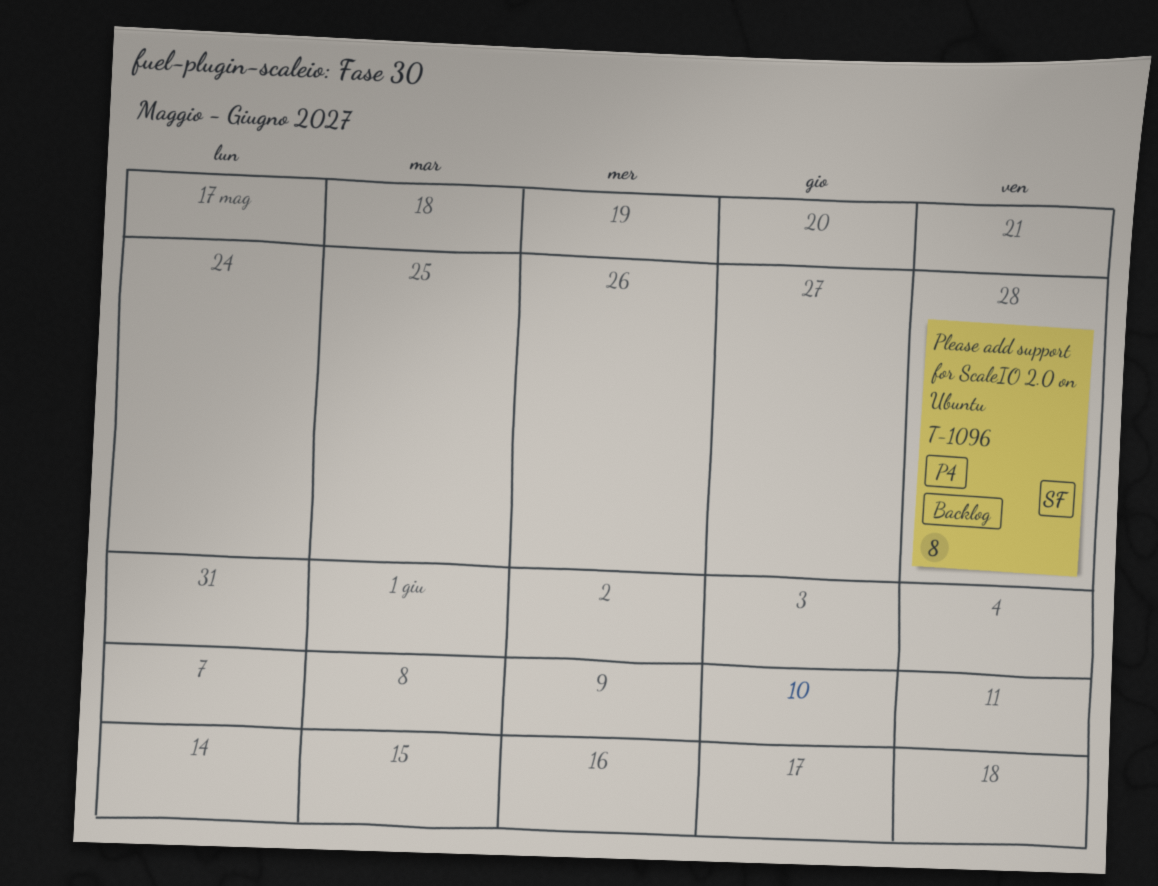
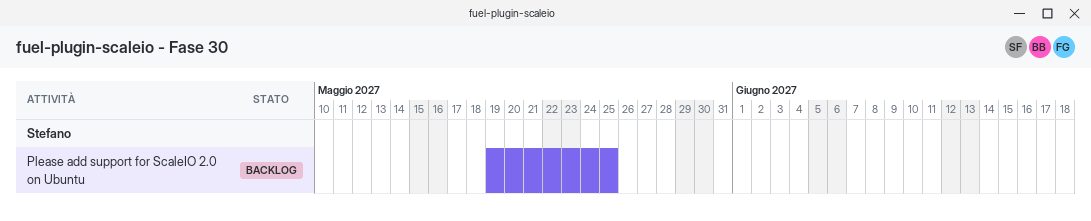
Please add support for ScaleIO 2.0 on Ubuntu, due: May 28 -> May 25

